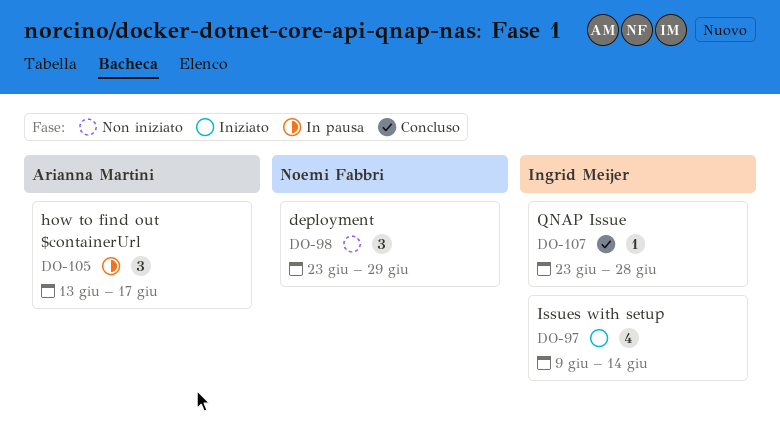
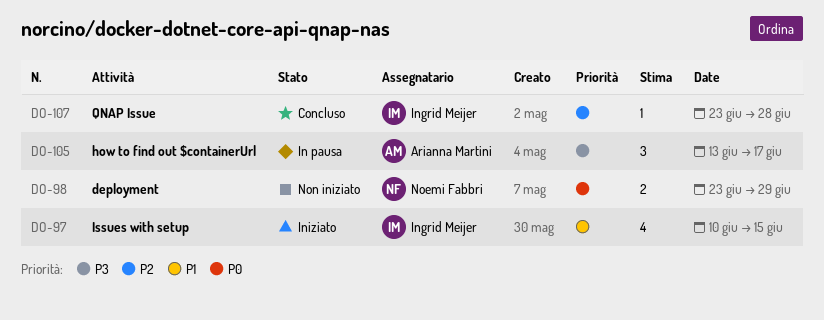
DO-97, start: Jun 9 -> Jun 10
DO-97, due: Jun 14 -> Jun 15
DO-98, estimate: 3 -> 2

